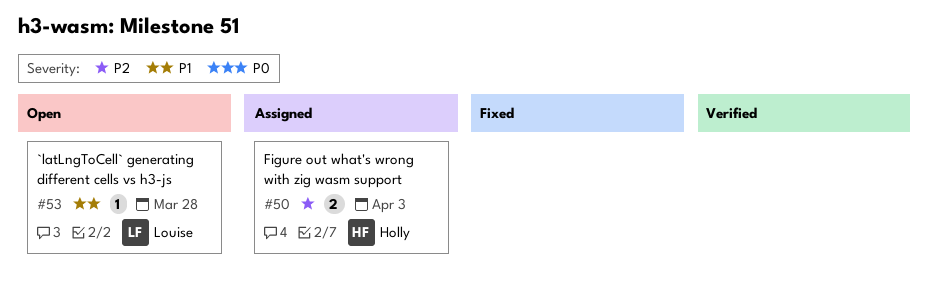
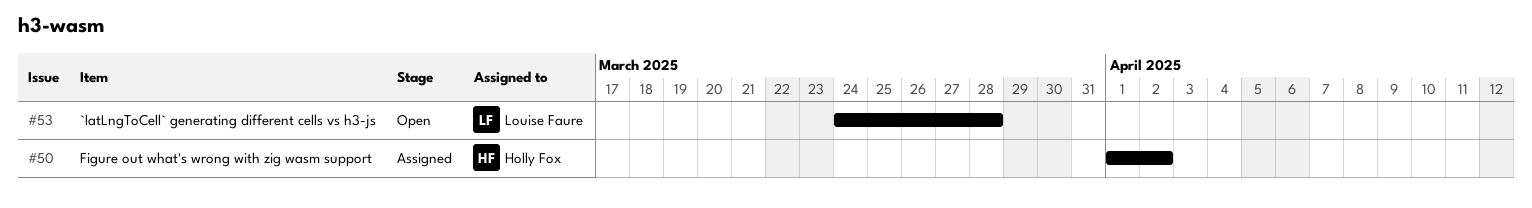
#50, due: Apr 3 -> Apr 2

